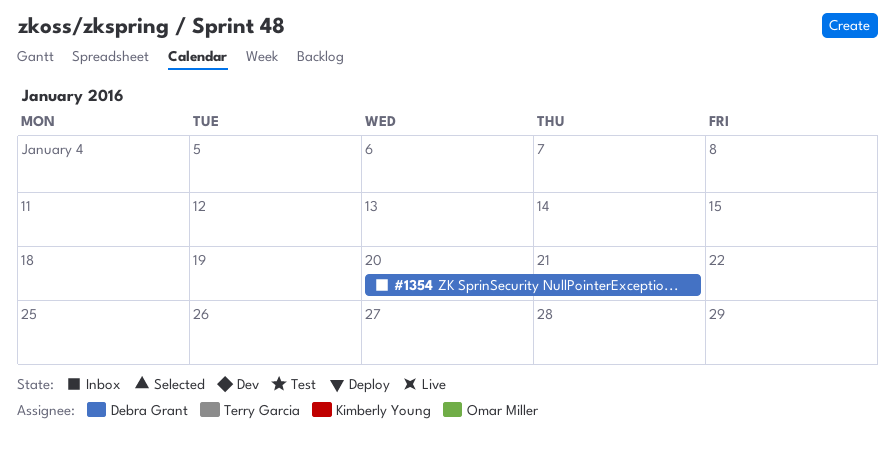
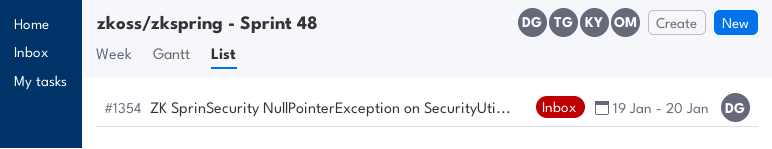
#1354, start: Jan 20 -> Jan 19
#1354, due: Jan 21 -> Jan 20

